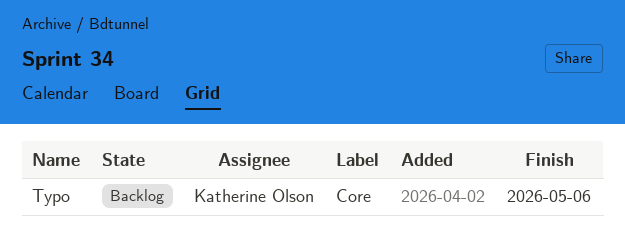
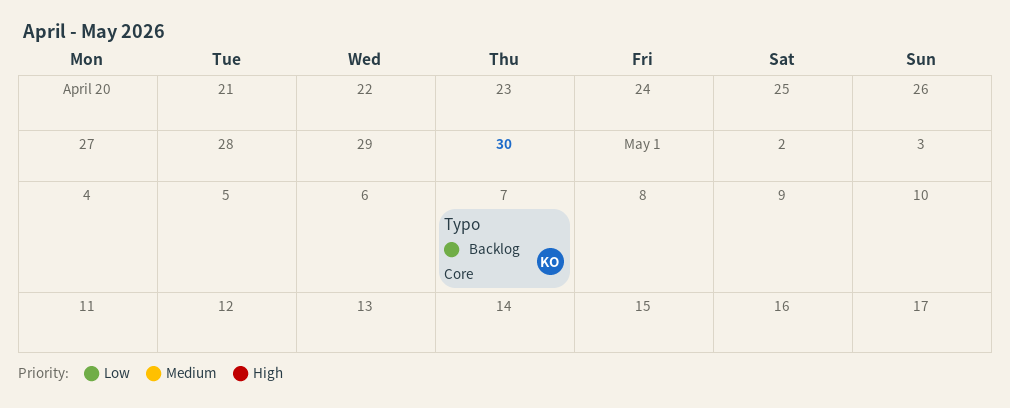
Typo, due: May 6 -> May 7

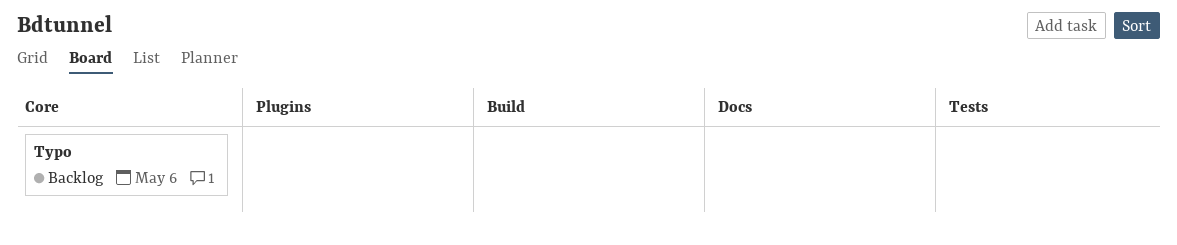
Typo, due: May 7 -> May 6

